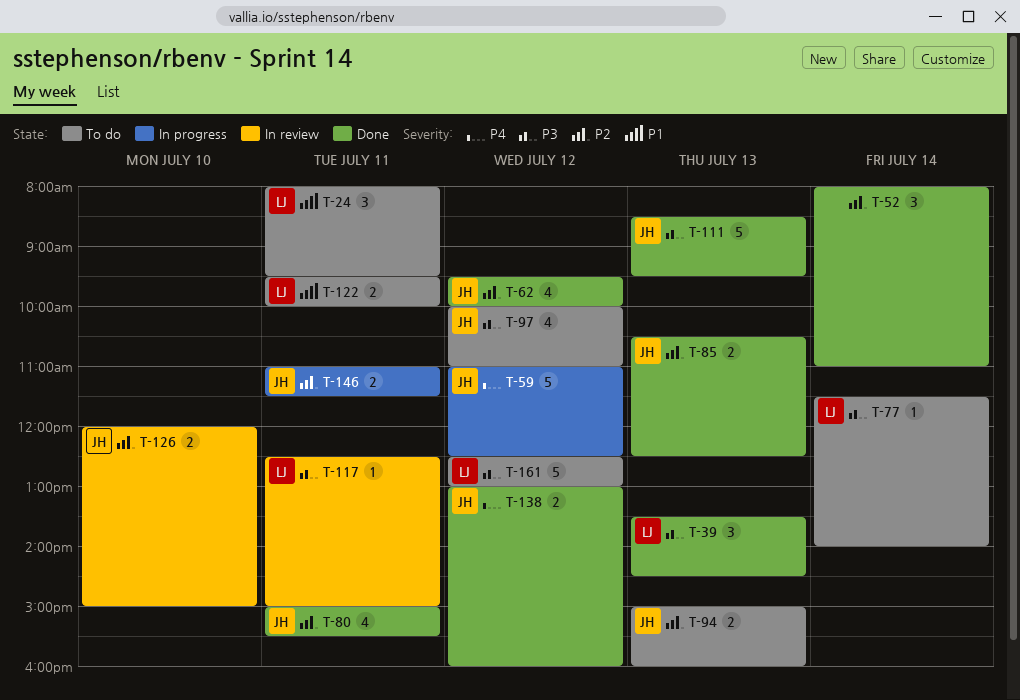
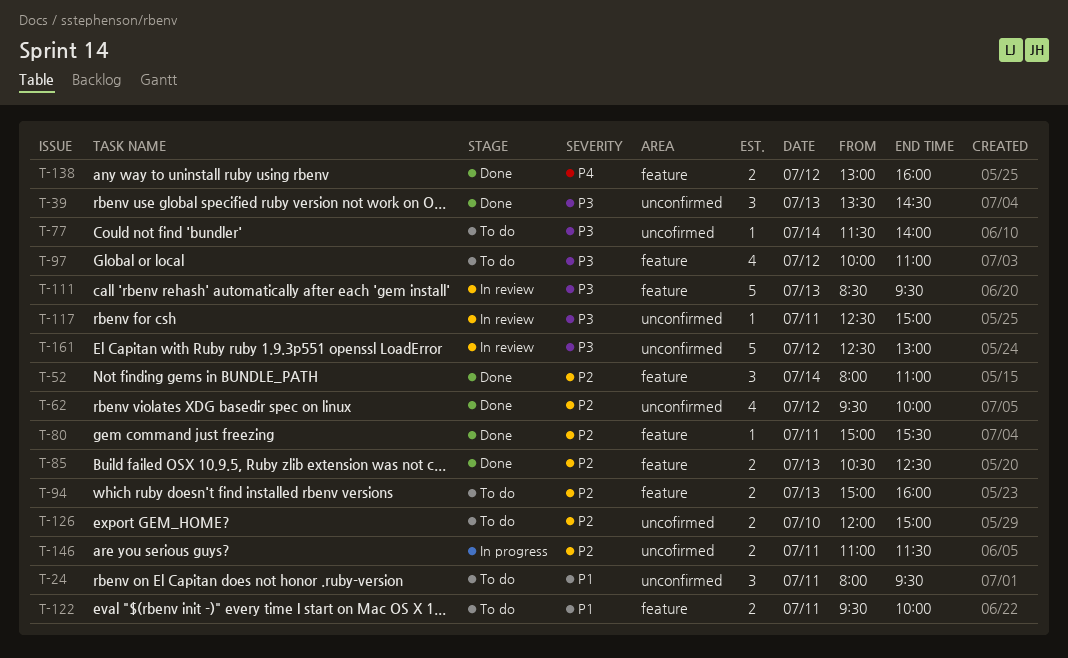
T-59: present -> none
T-80, estimate: 4 -> 1
T-111, status: Done -> In review
T-126, status: In review -> To do
T-161, status: To do -> In review

